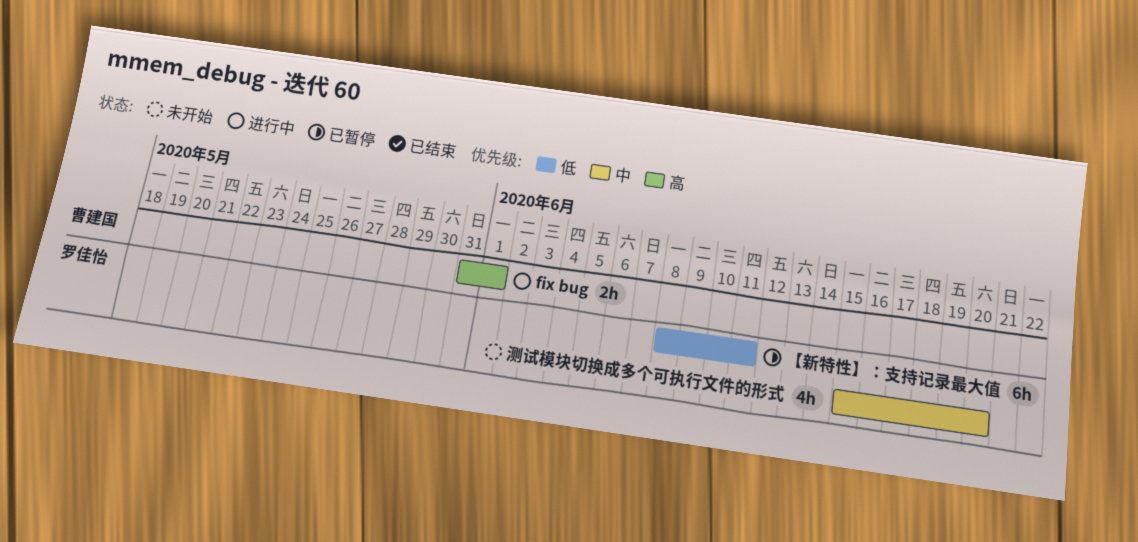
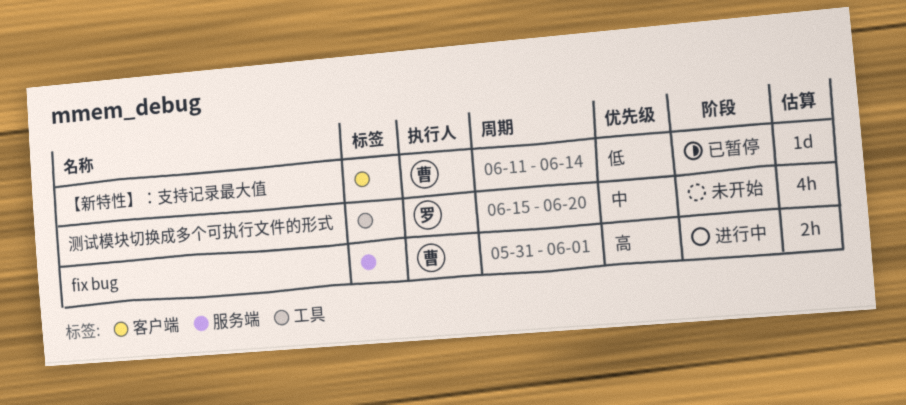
【新特性】：支持记录最大值, owner: 罗佳怡 -> 曹建国
【新特性】：支持记录最大值, estimate: 6h -> 1d
【新特性】：支持记录最大值, start: Jun 8 -> Jun 11
【新特性】：支持记录最大值, due: Jun 11 -> Jun 14

